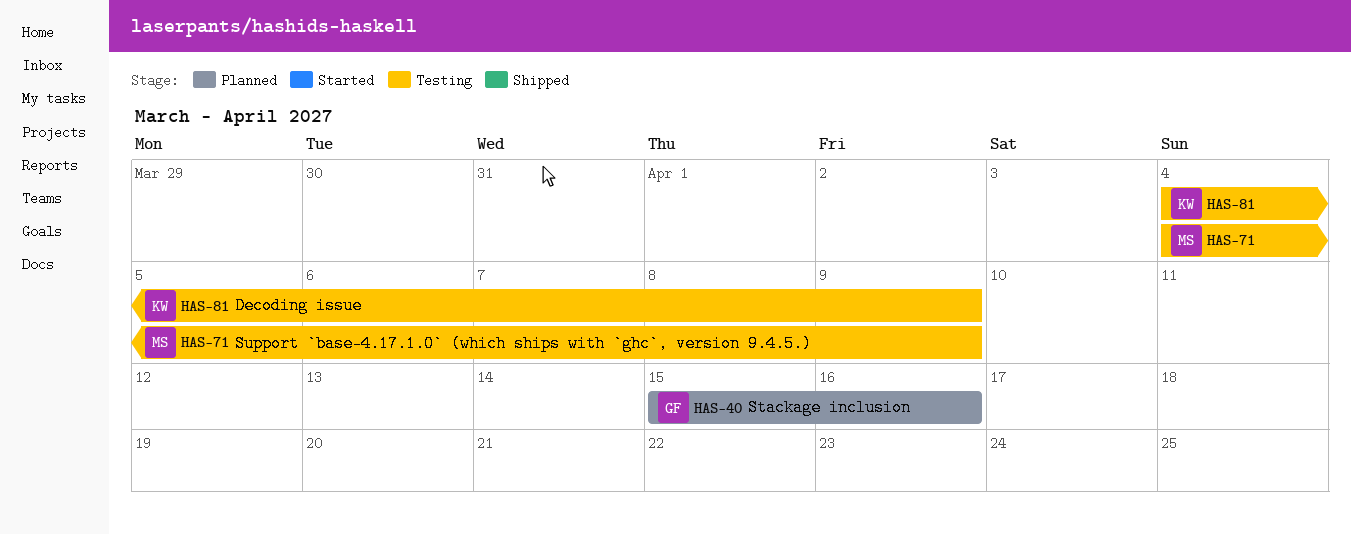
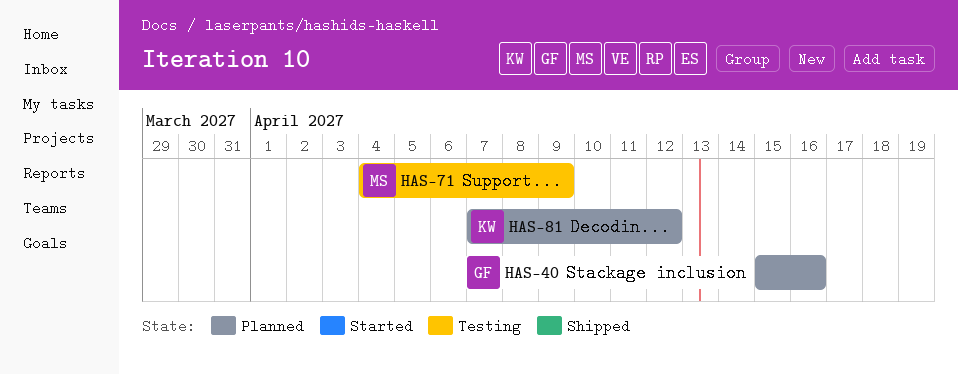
HAS-81, status: Testing -> Planned
HAS-81, start: Apr 4 -> Apr 7
HAS-81, due: Apr 9 -> Apr 12

